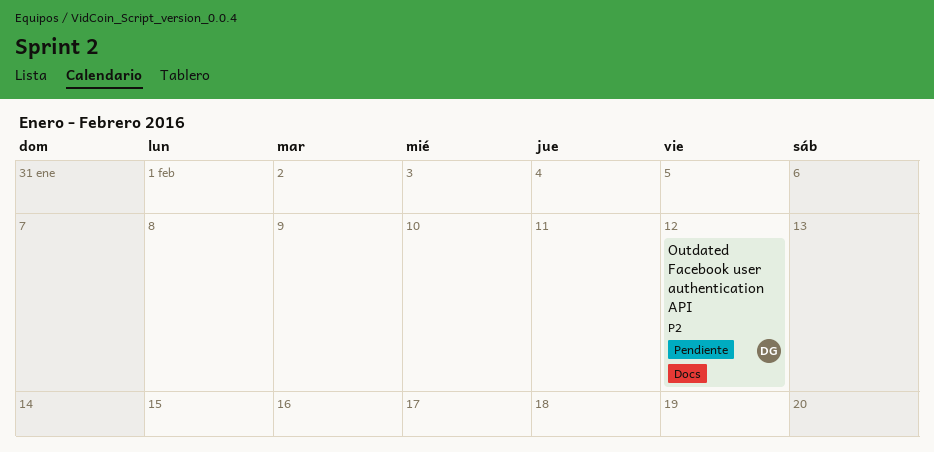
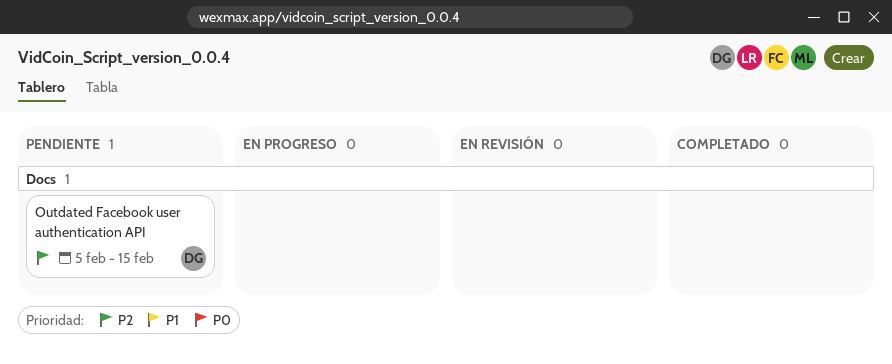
Outdated Facebook user authentication API, due: Feb 12 -> Feb 15

